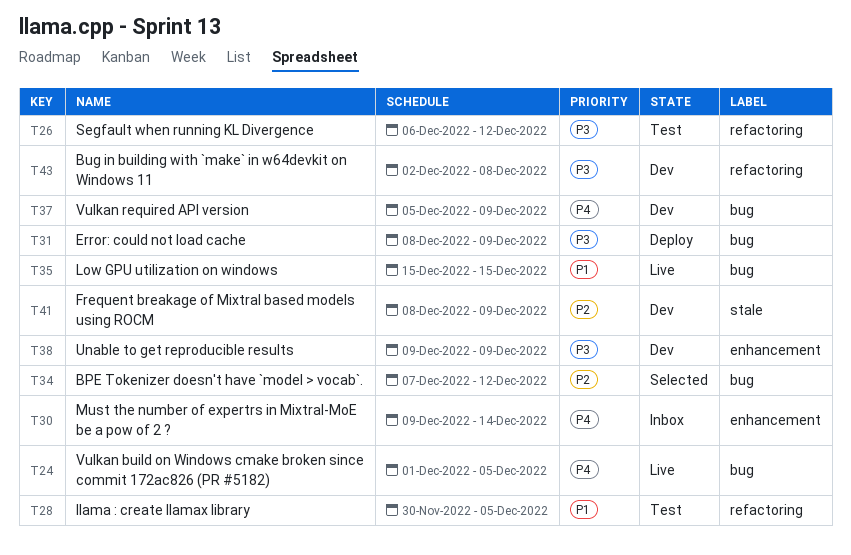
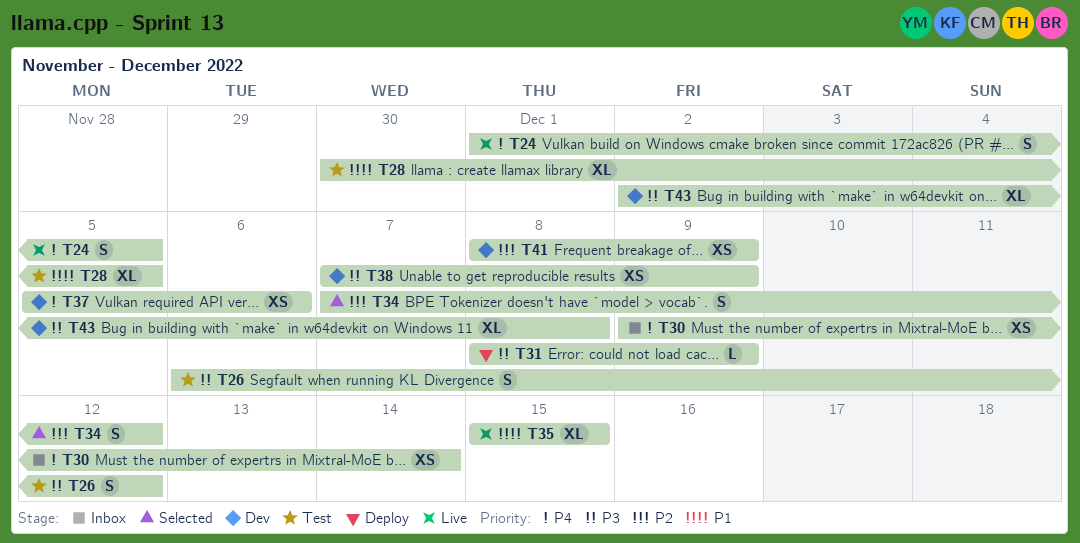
T37, due: Dec 9 -> Dec 6
T38, start: Dec 9 -> Dec 7

